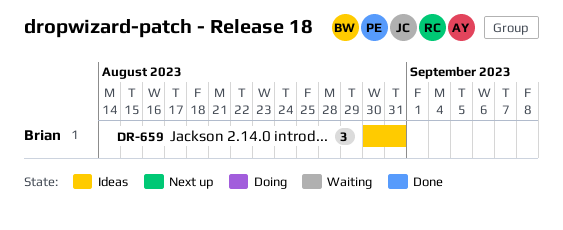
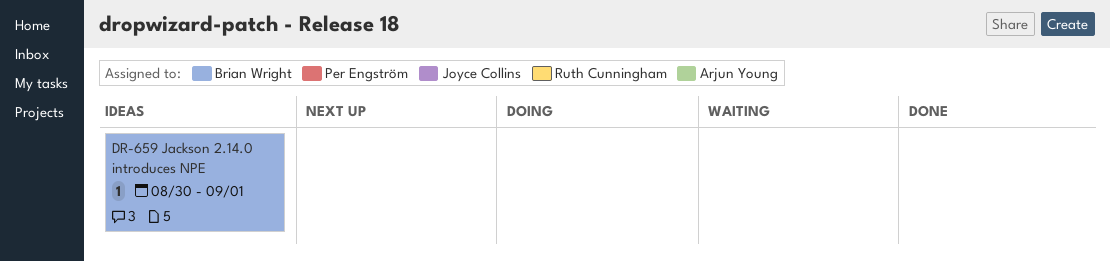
DR-659, estimate: 3 -> 1
DR-659, due: Aug 31 -> Sep 1

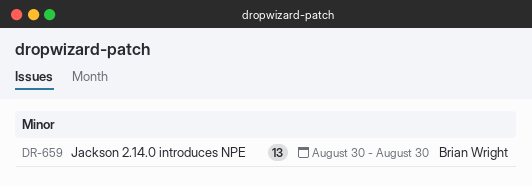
DR-659, estimate: 1 -> 13
DR-659, due: Sep 1 -> Aug 30

